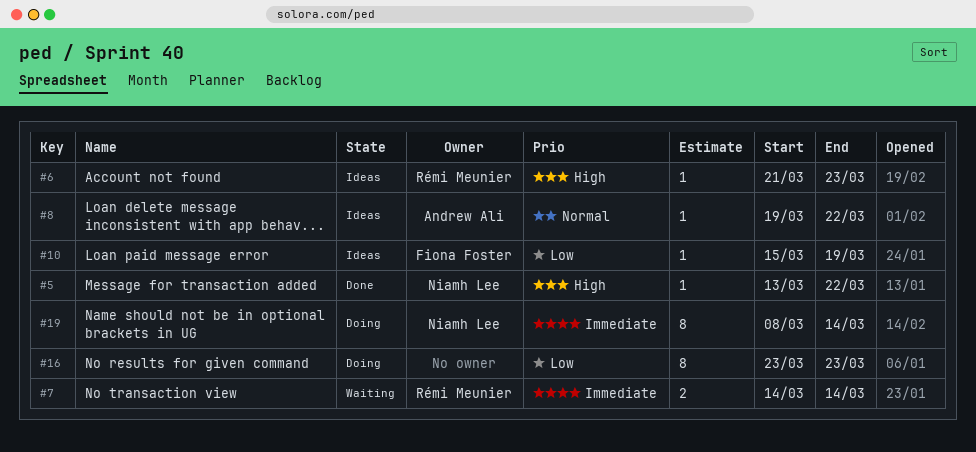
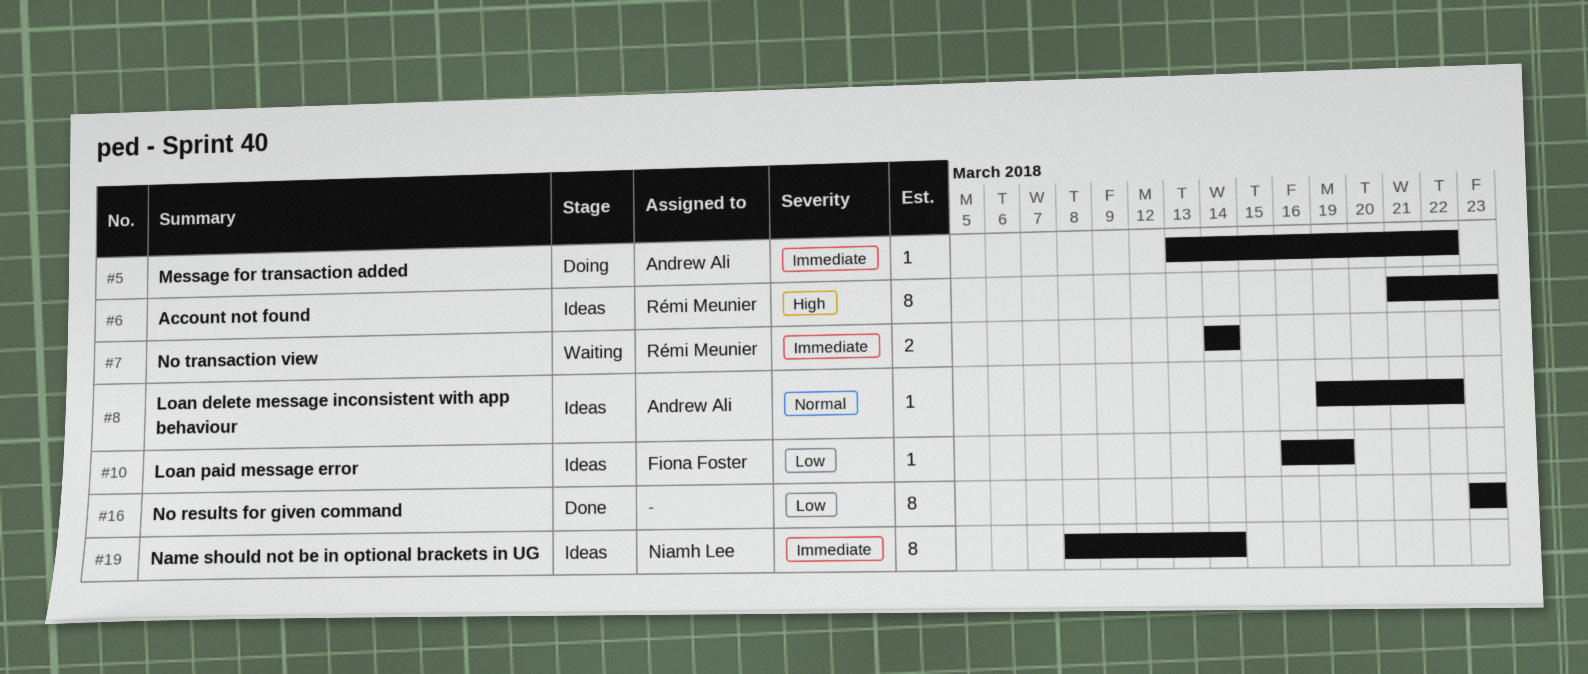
#5, status: Done -> Doing
#5, owner: Niamh Lee -> Andrew Ali
#5, priority: High -> Immediate
#6, estimate: 1 -> 8
#10, start: Mar 15 -> Mar 16
#16, status: Doing -> Done
#19, status: Doing -> Ideas

